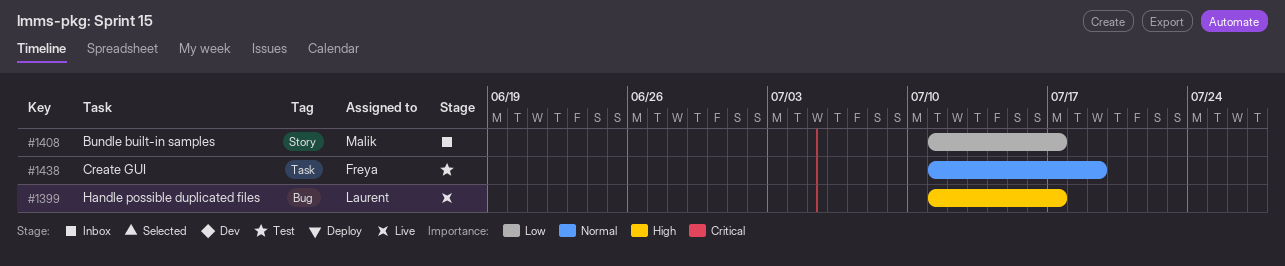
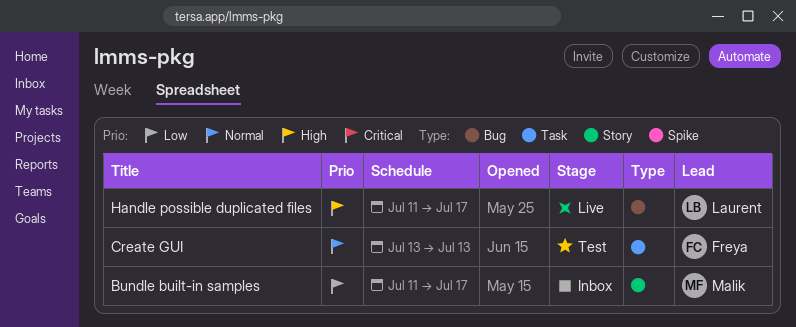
Create GUI, start: Jul 11 -> Jul 13
Create GUI, due: Jul 19 -> Jul 13

